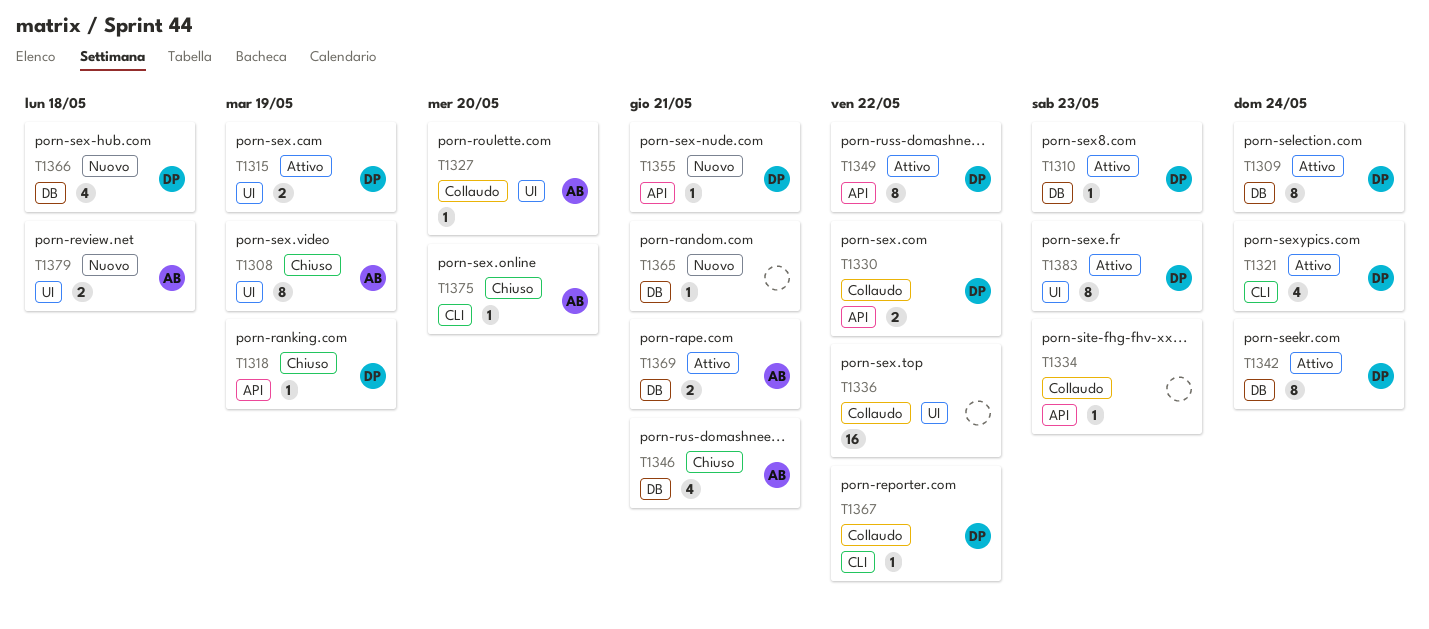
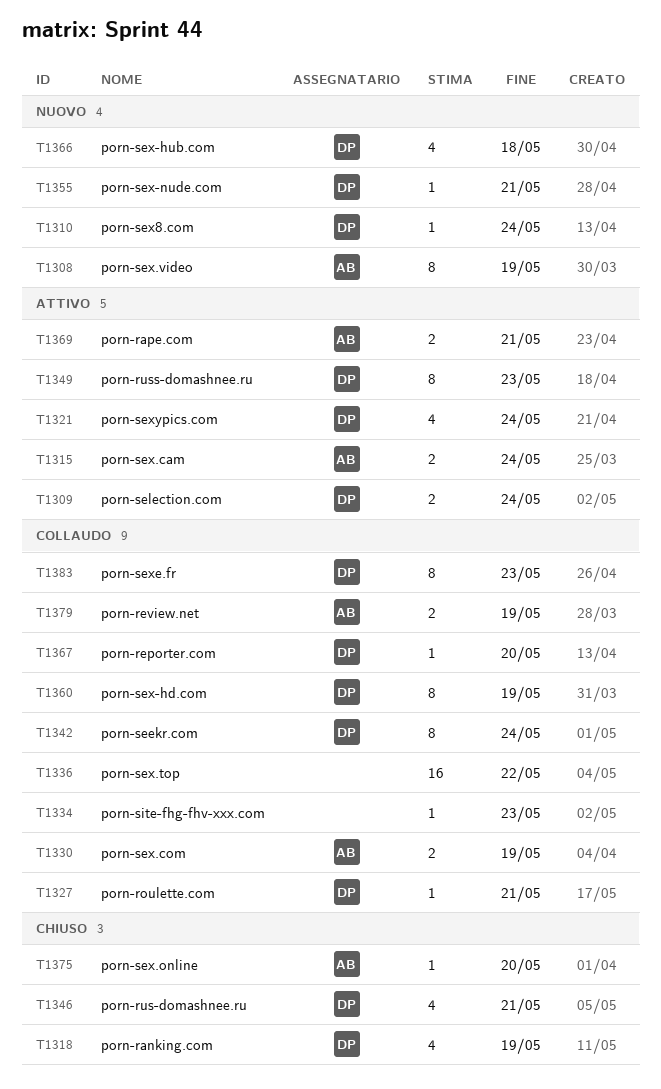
T1308, status: Chiuso -> Nuovo
T1309, estimate: 8 -> 2
T1310, status: Attivo -> Nuovo
T1310, due: May 23 -> May 24
T1315, owner: DP -> AB
T1315, due: May 19 -> May 24
T1318, estimate: 1 -> 4
T1327, owner: AB -> DP
T1327, due: May 20 -> May 21
T1330, owner: DP -> AB
T1330, due: May 22 -> May 19
T1342, status: Attivo -> Collaudo
T1346, owner: AB -> DP
T1349, due: May 22 -> May 23
T1360: none -> present
T1365: present -> none
T1367, due: May 22 -> May 20
T1379, status: Nuovo -> Collaudo
T1379, due: May 18 -> May 19
T1383, status: Attivo -> Collaudo

